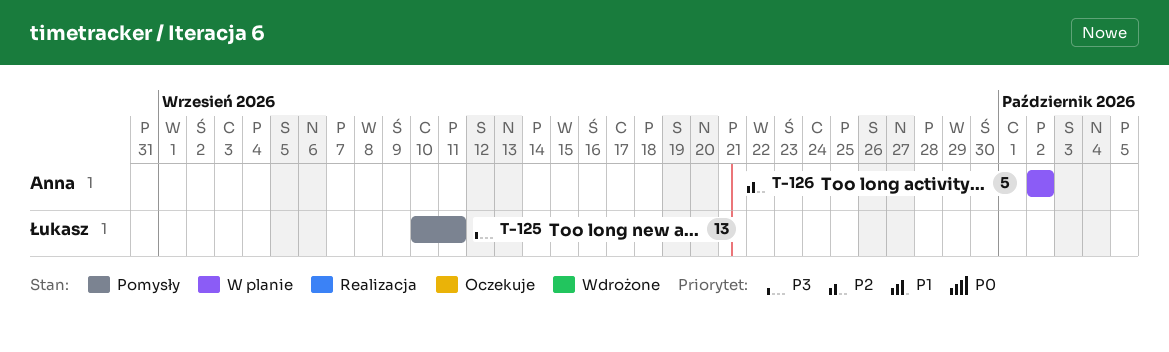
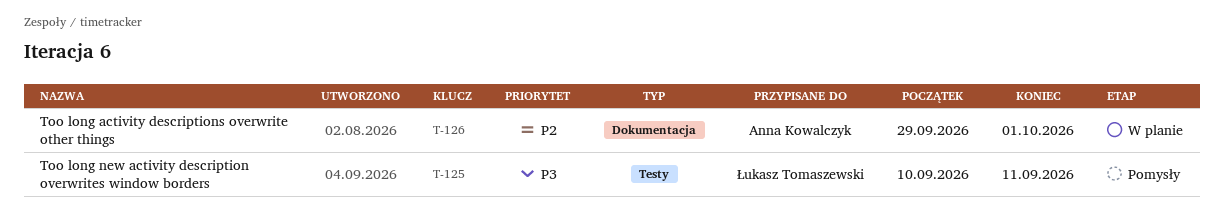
T-126, start: Oct 2 -> Sep 29
T-126, due: Oct 2 -> Oct 1

